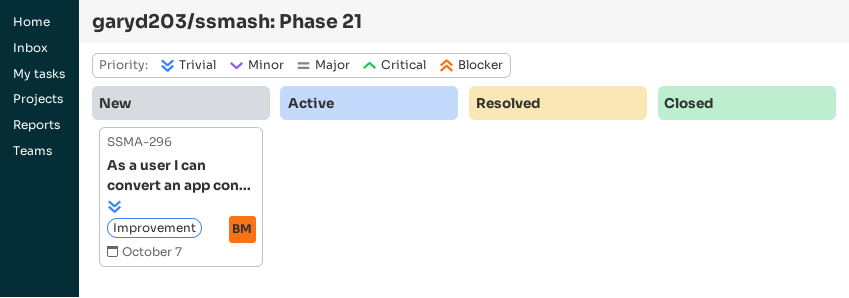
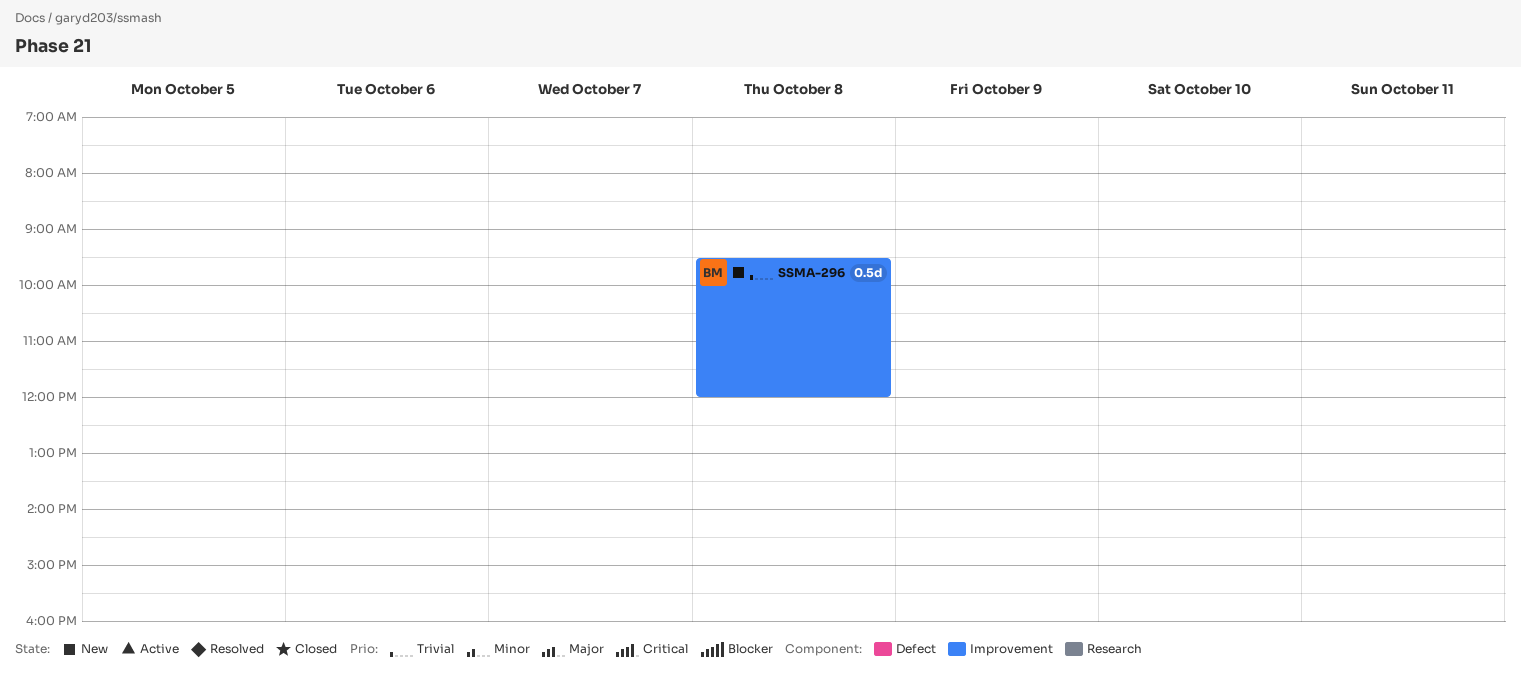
SSMA-296, day: Oct 7 -> Oct 8

